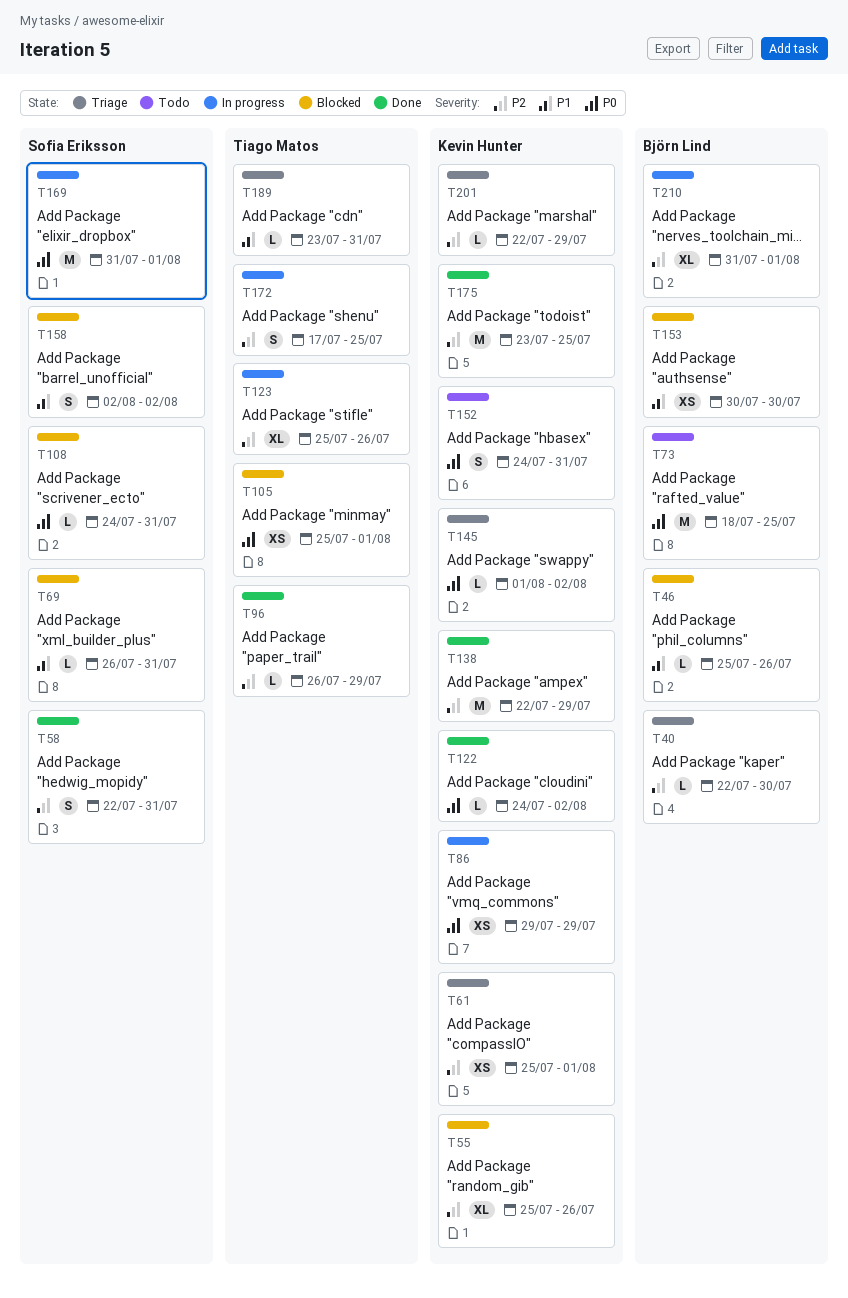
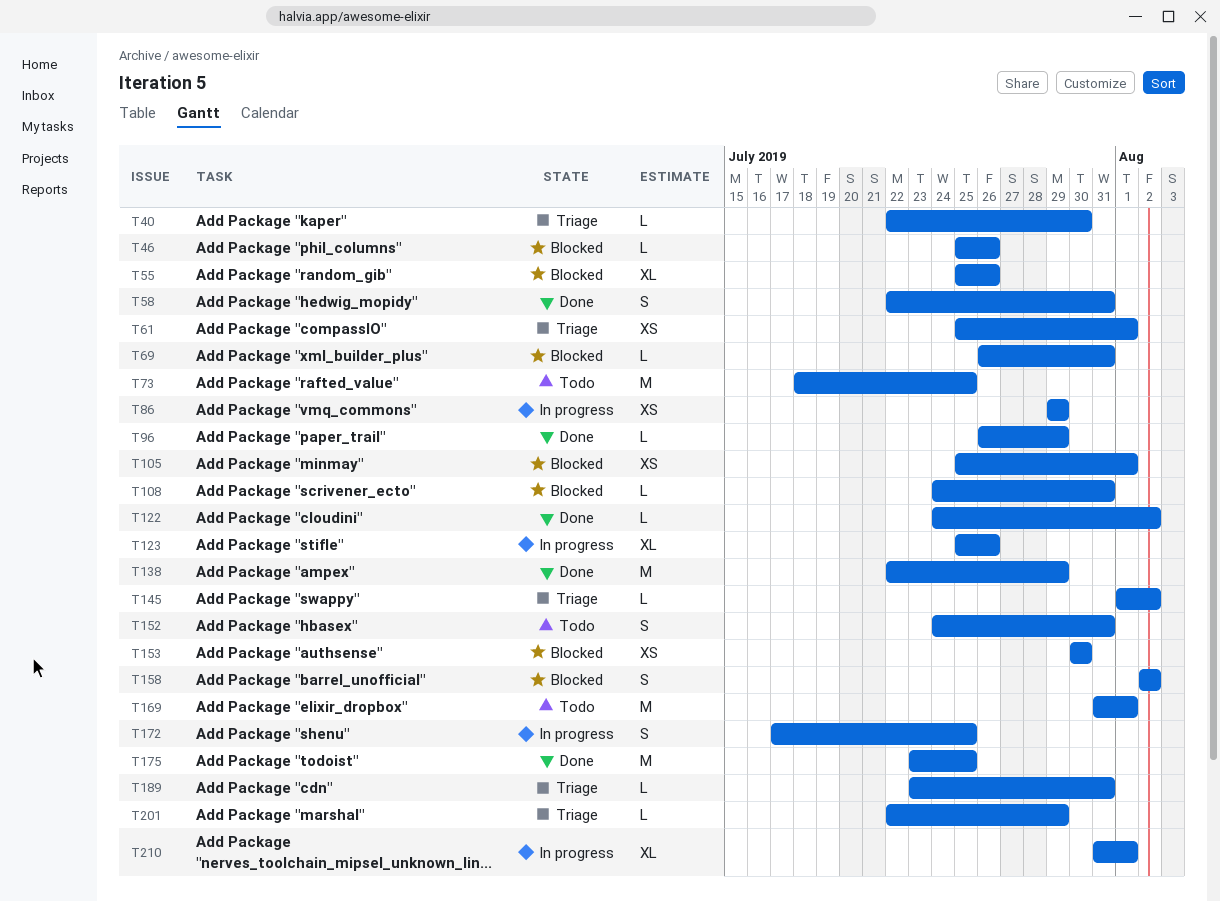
T169, status: In progress -> Todo

